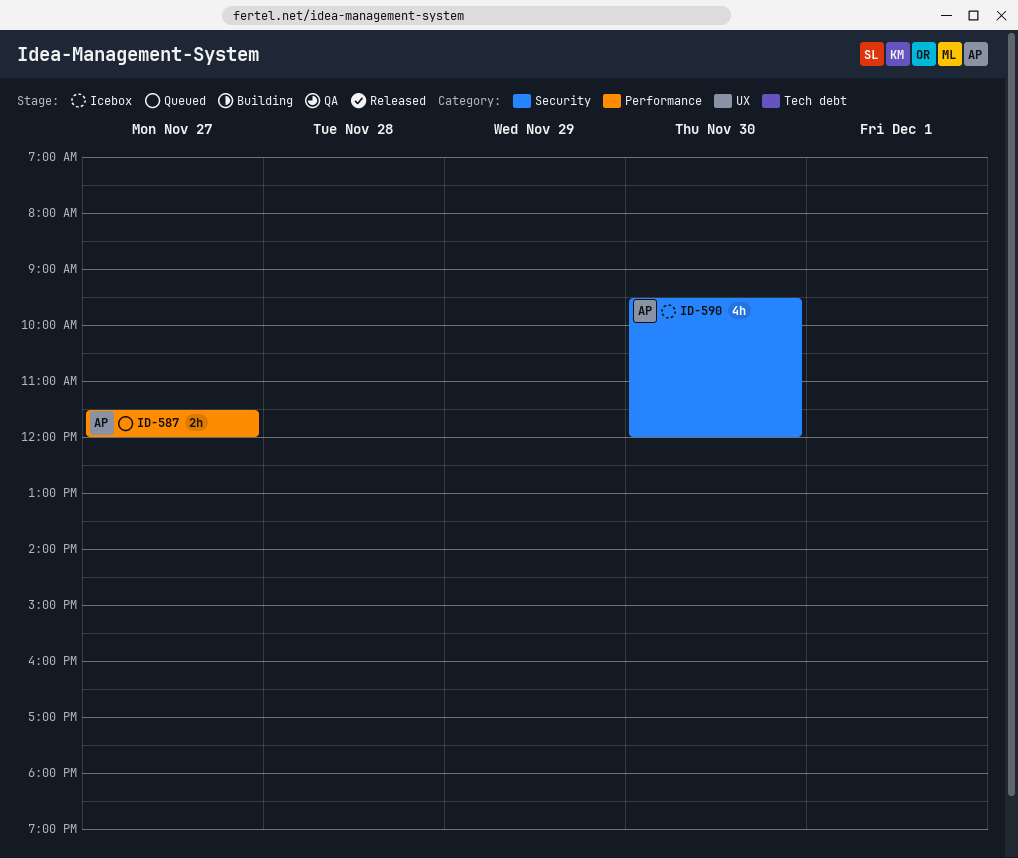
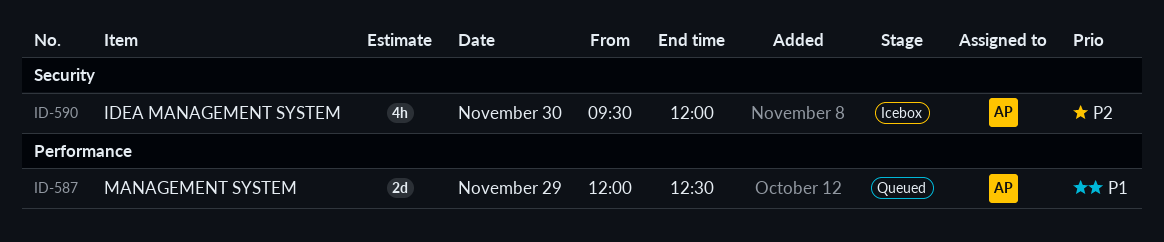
ID-587, estimate: 2h -> 2d
ID-587, day: Nov 27 -> Nov 29
ID-587, begins: 11:30 -> 12:00
ID-587, ends: 12:00 -> 12:30

